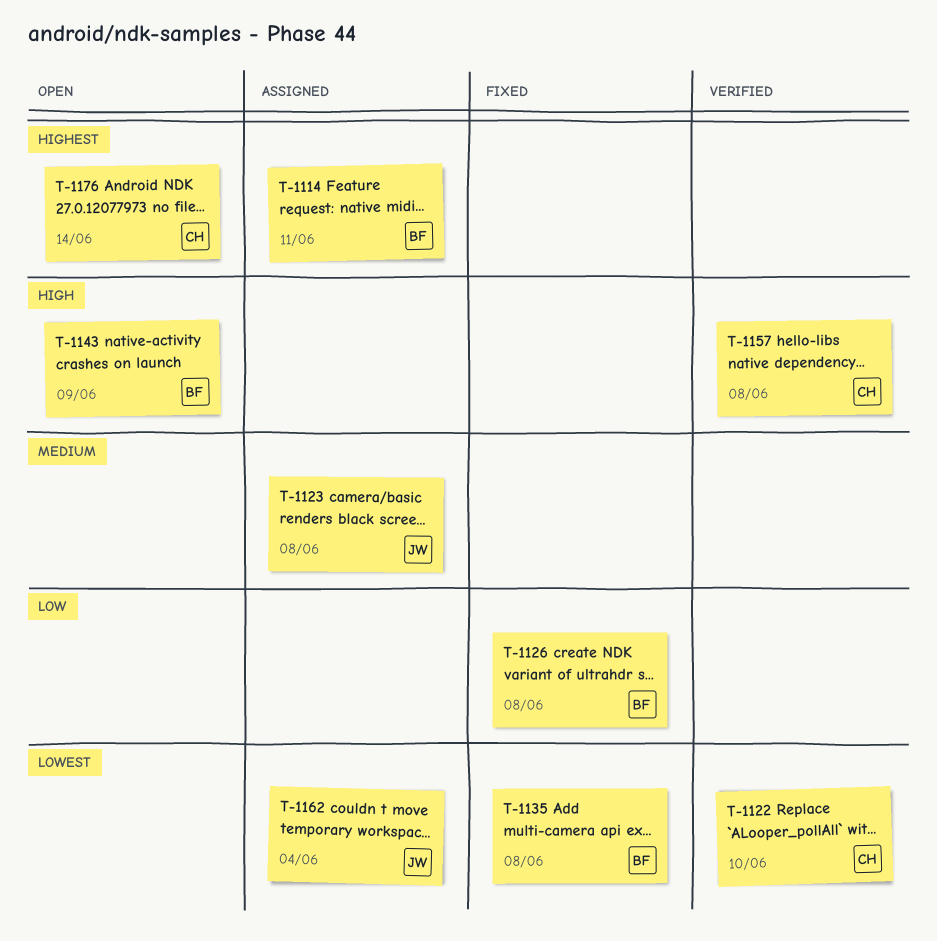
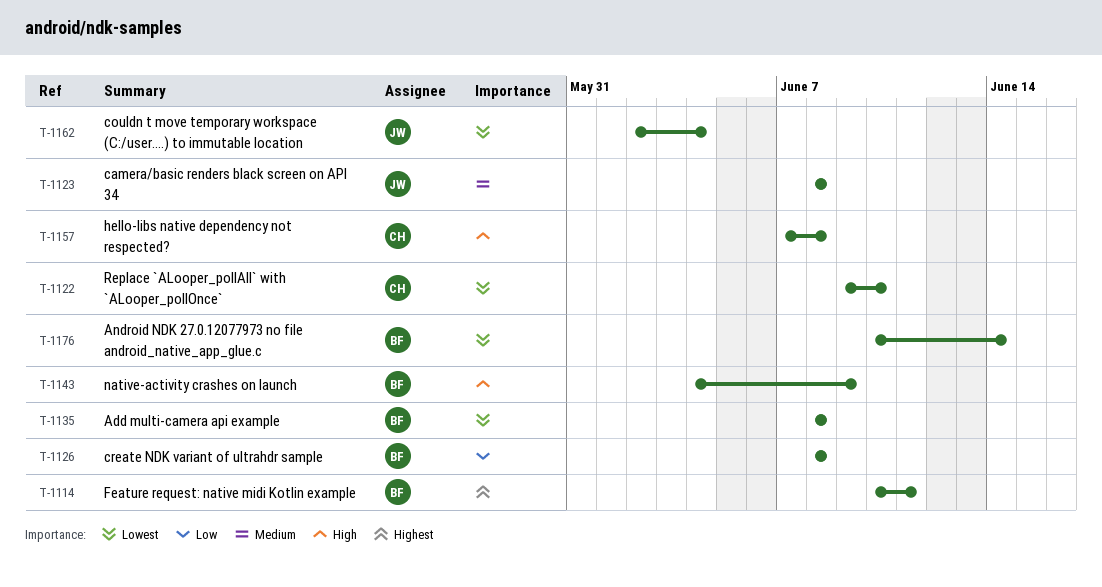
T-1176, owner: CH -> BF
T-1176, priority: Highest -> Lowest

